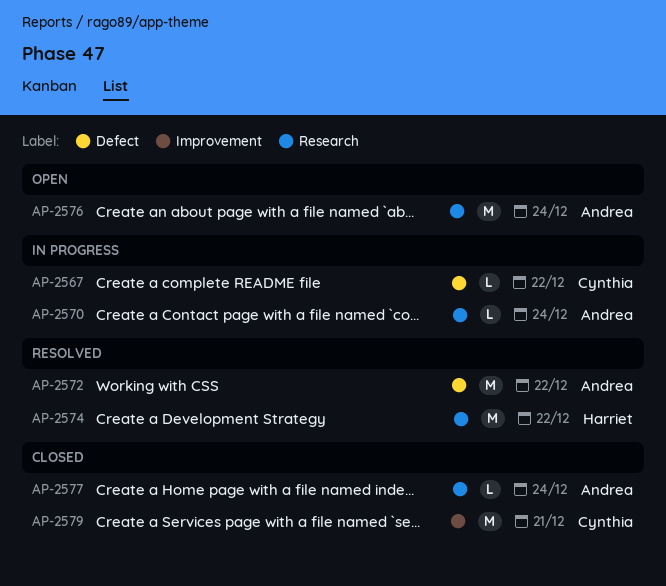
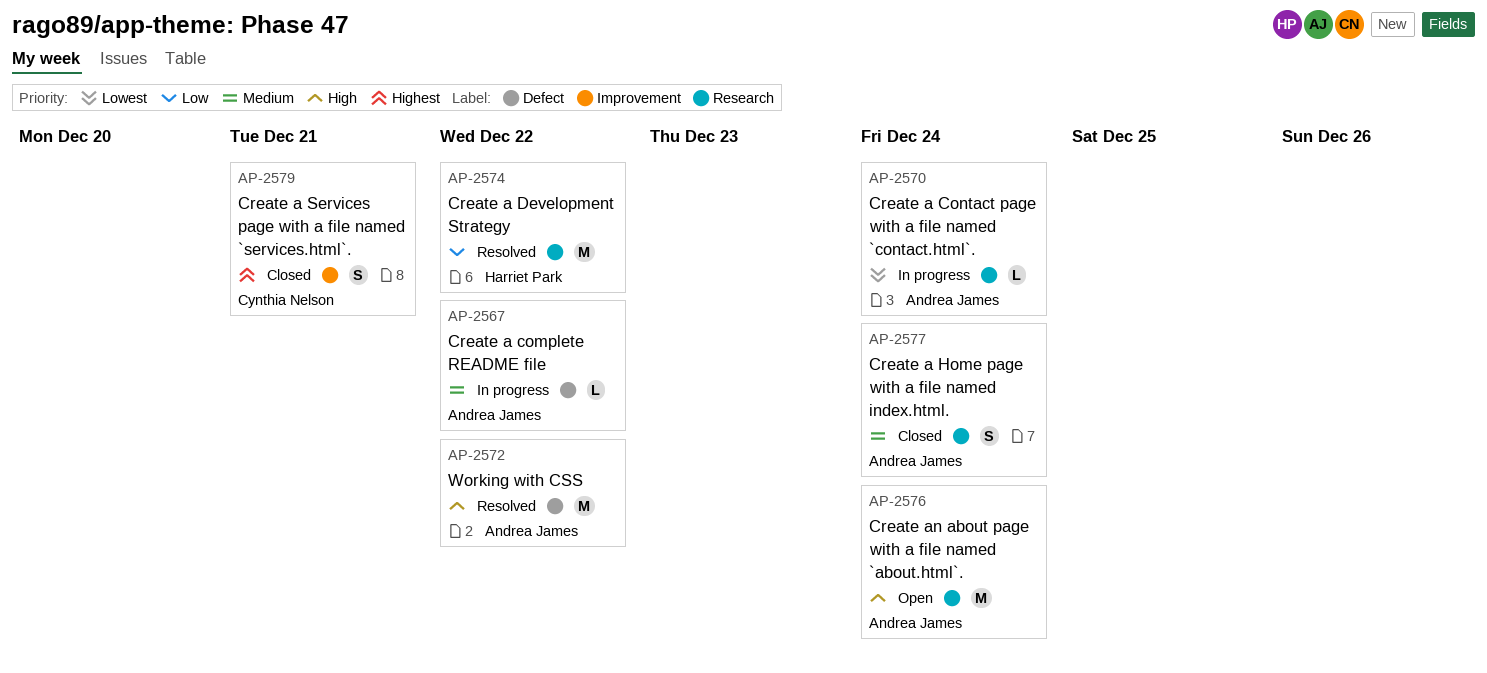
AP-2567, owner: Cynthia Nelson -> Andrea James
AP-2577, estimate: L -> S
AP-2579, estimate: M -> S

